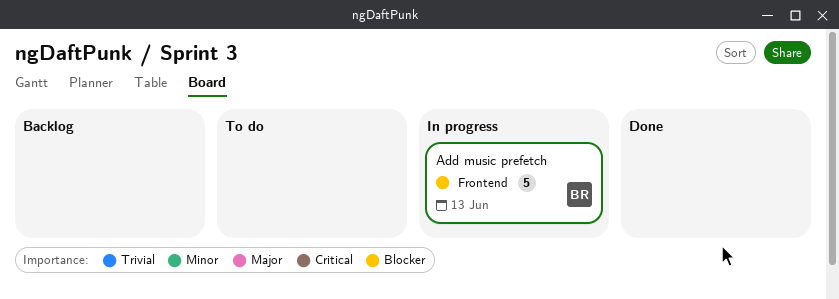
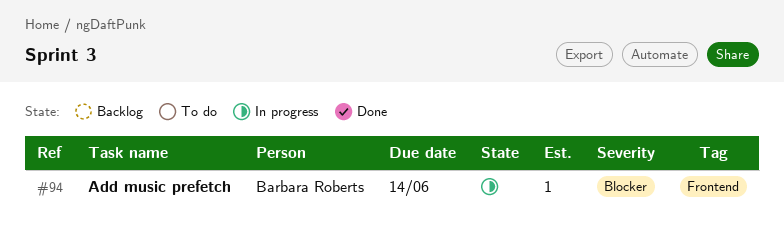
Add music prefetch, estimate: 5 -> 1
Add music prefetch, due: Jun 13 -> Jun 14

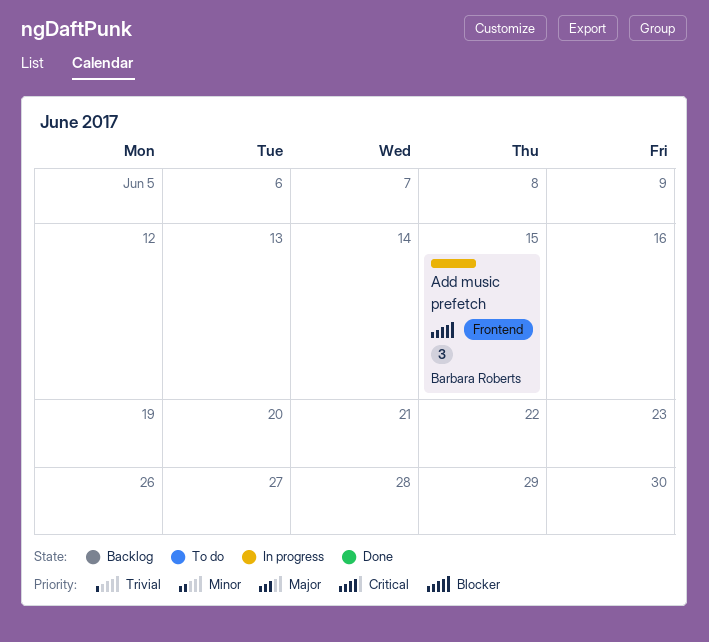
Add music prefetch, estimate: 1 -> 3
Add music prefetch, due: Jun 14 -> Jun 15

